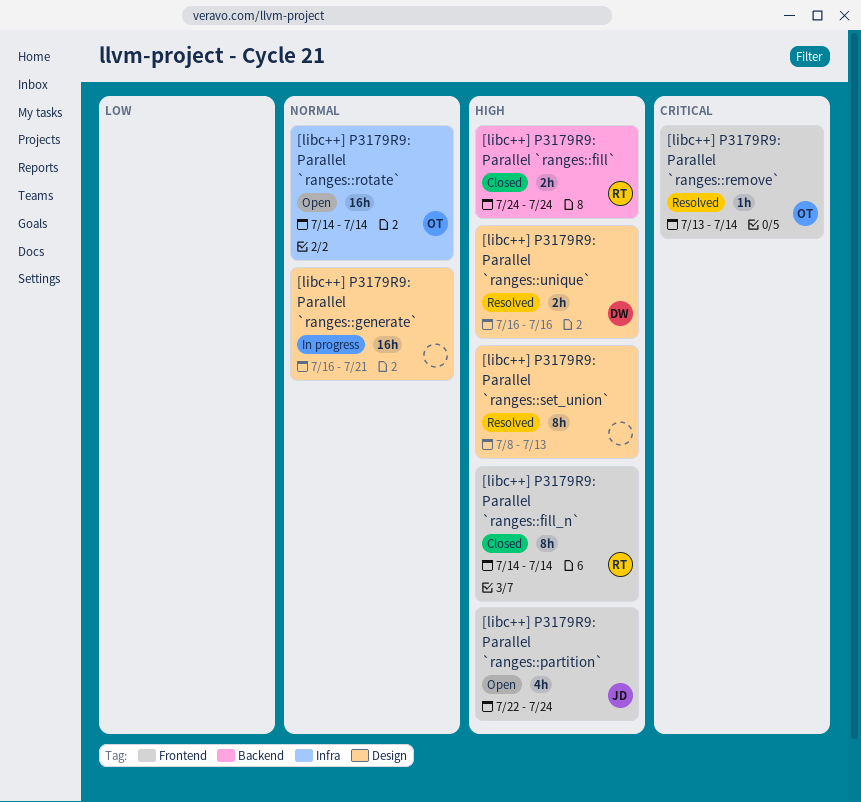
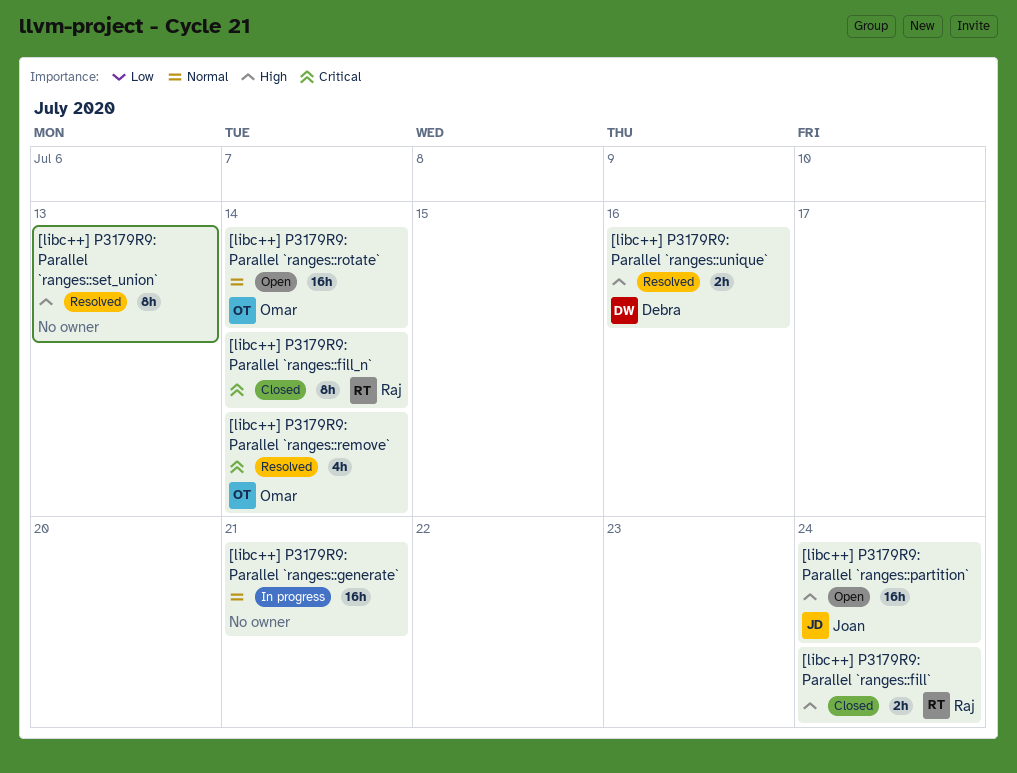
[libc++] P3179R9: Parallel `ranges::fill_n`, priority: High -> Critical
[libc++] P3179R9: Parallel `ranges::partition`, estimate: 4h -> 16h
[libc++] P3179R9: Parallel `ranges::remove`, estimate: 1h -> 4h

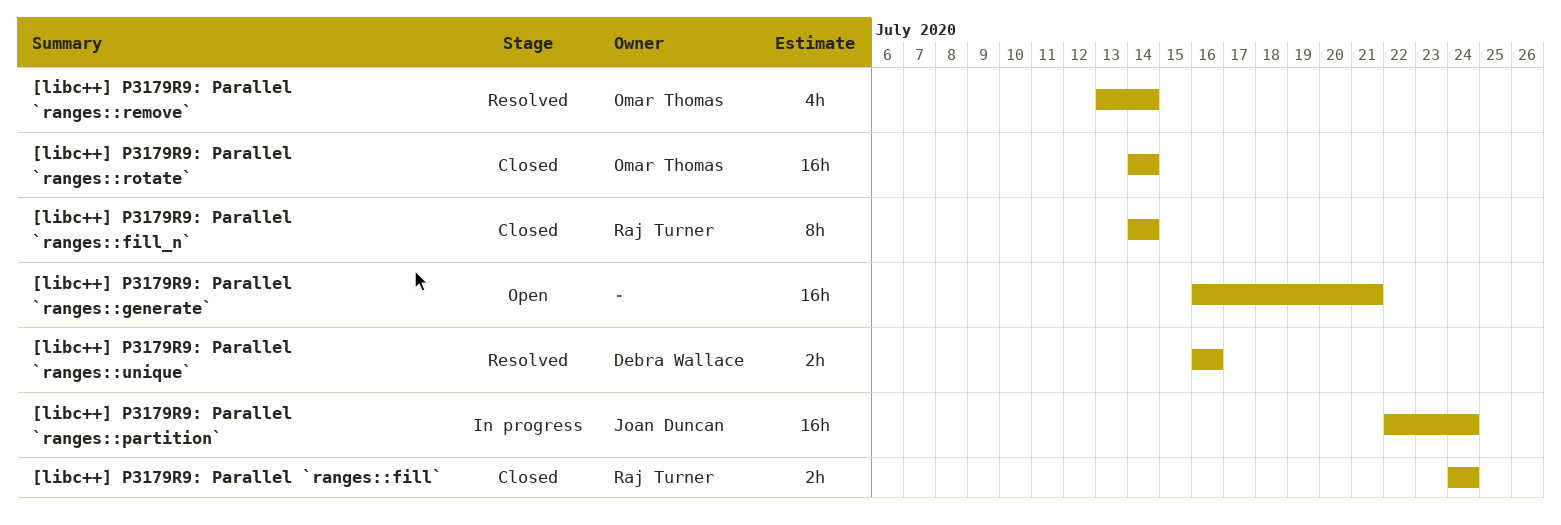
[libc++] P3179R9: Parallel `ranges::generate`, status: In progress -> Open
[libc++] P3179R9: Parallel `ranges::partition`, status: Open -> In progress
[libc++] P3179R9: Parallel `ranges::rotate`, status: Open -> Closed
[libc++] P3179R9: Parallel `ranges::set_union`: present -> none

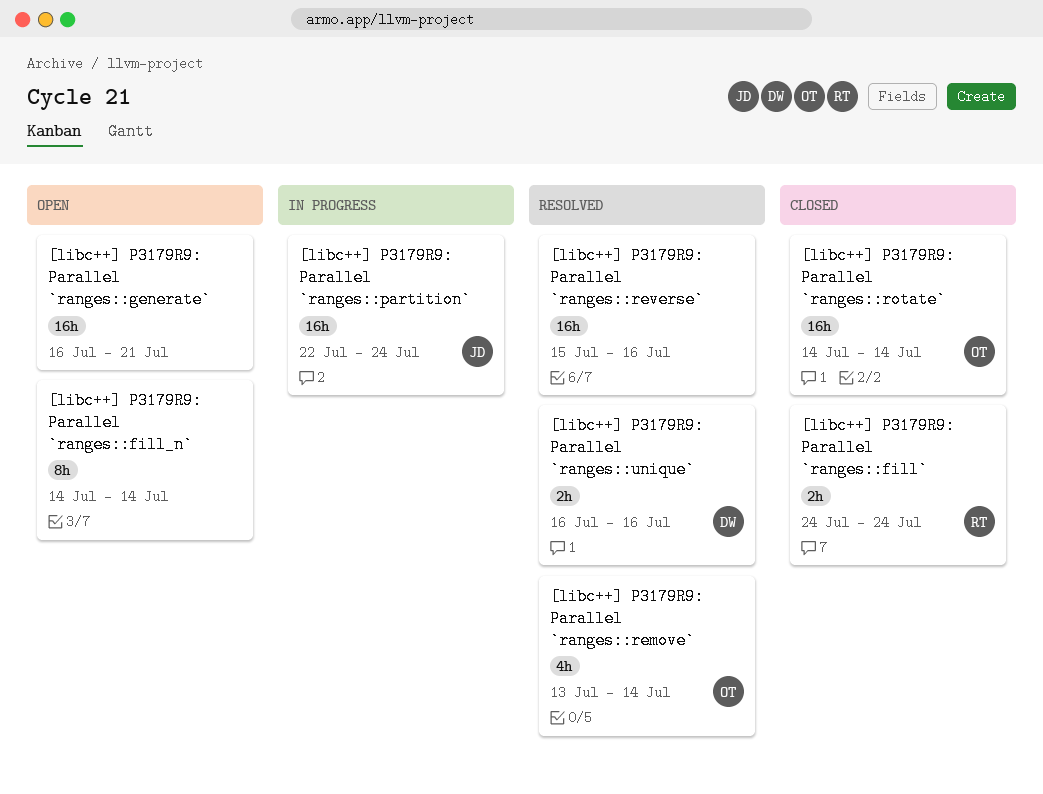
[libc++] P3179R9: Parallel `ranges::fill_n`, status: Closed -> Open
[libc++] P3179R9: Parallel `ranges::fill_n`, owner: Raj Turner -> none
[libc++] P3179R9: Parallel `ranges::reverse`: none -> present

